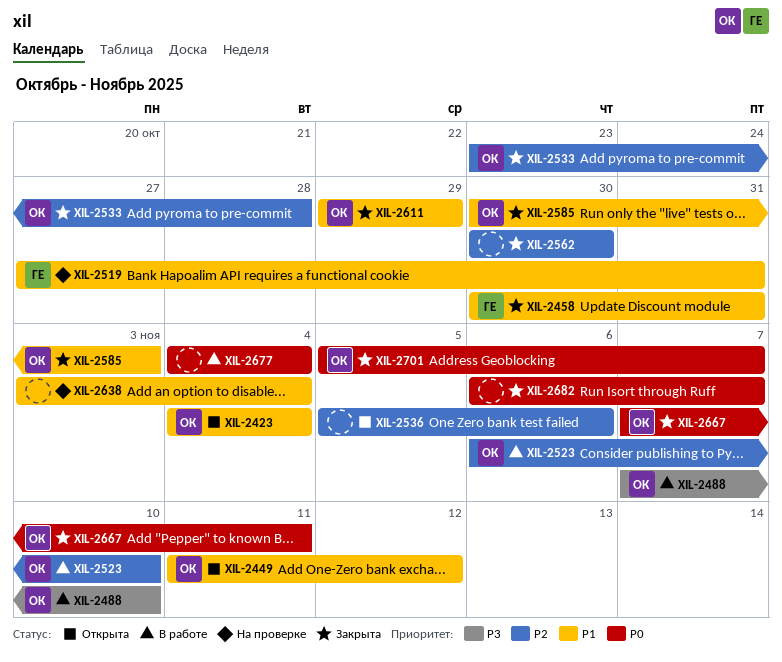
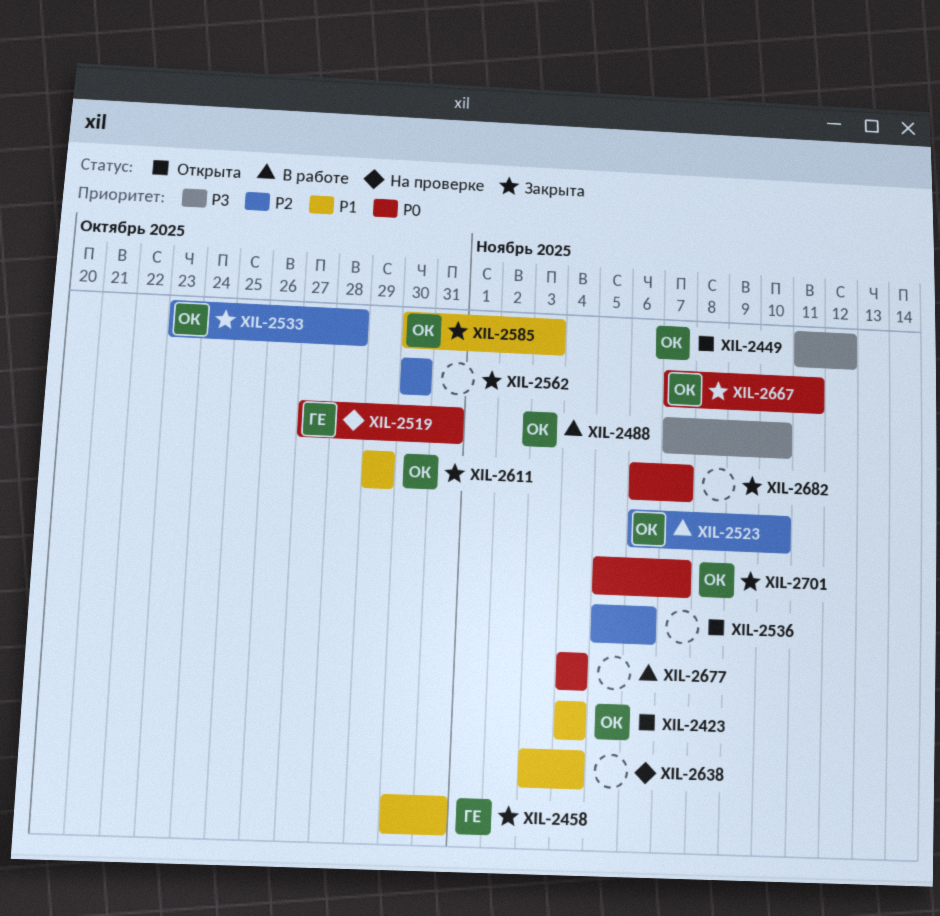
XIL-2449, priority: P1 -> P3
XIL-2519, priority: P1 -> P0

